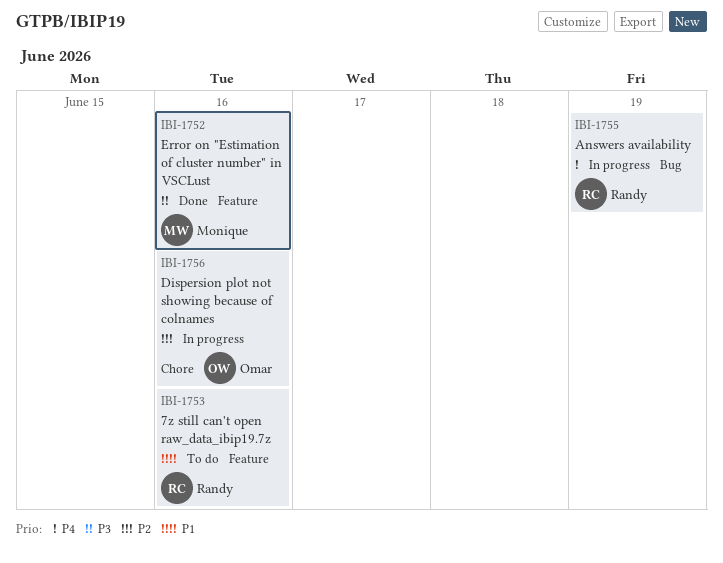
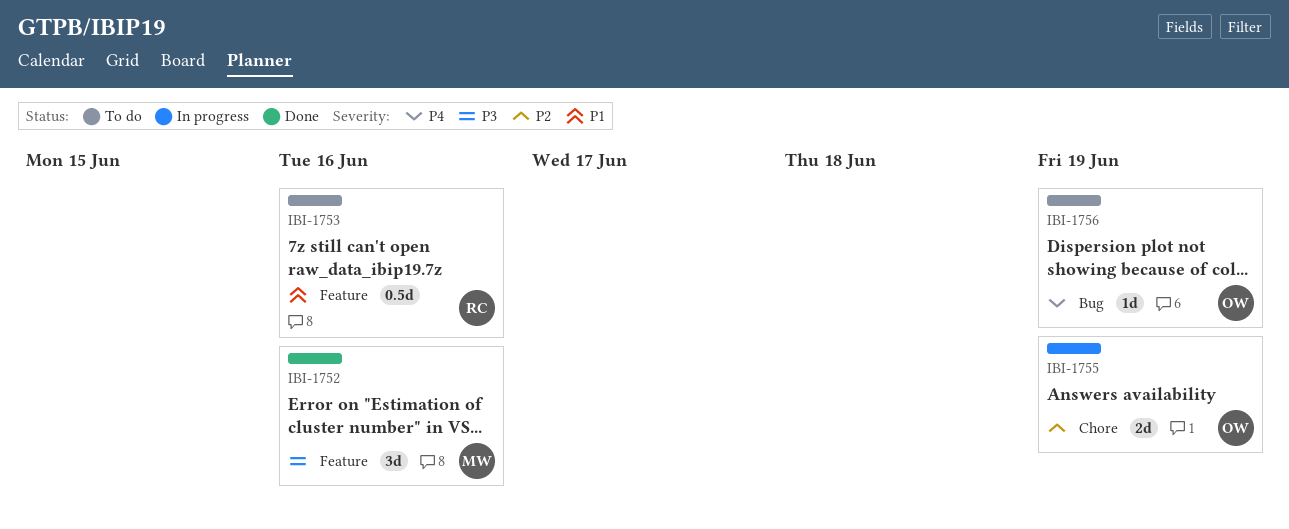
IBI-1755, owner: Randy -> Omar
IBI-1755, priority: P4 -> P2
IBI-1755, label: Bug -> Chore
IBI-1756, status: In progress -> To do
IBI-1756, priority: P2 -> P4
IBI-1756, label: Chore -> Bug
IBI-1756, due: Jun 16 -> Jun 19

